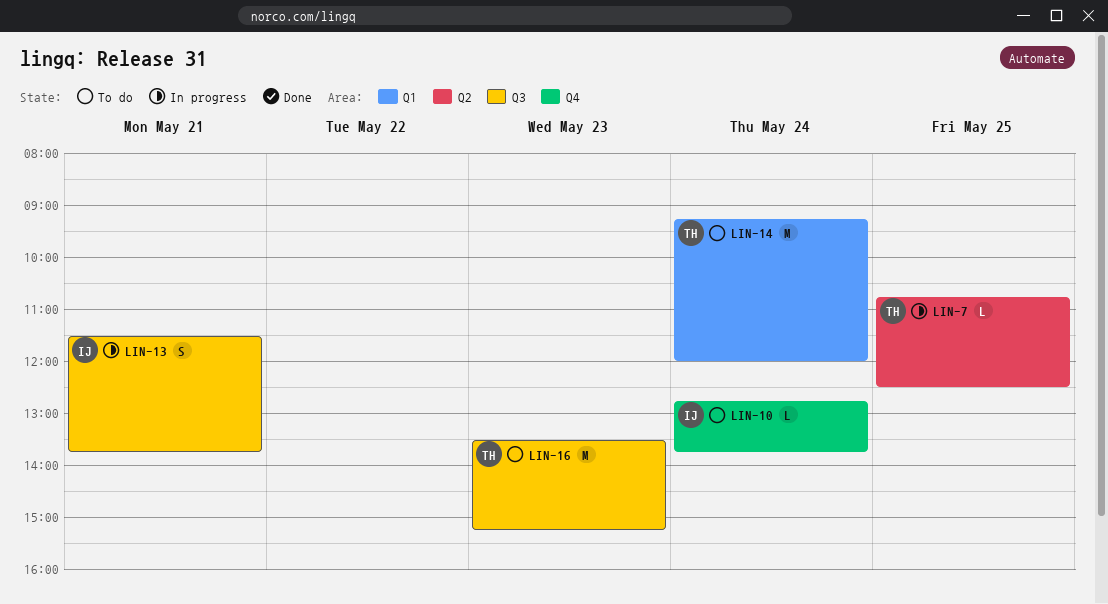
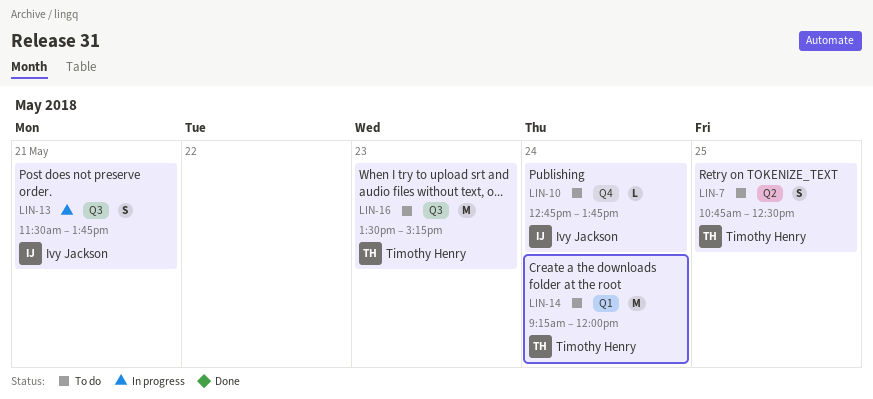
LIN-7, status: In progress -> To do
LIN-7, estimate: L -> S

